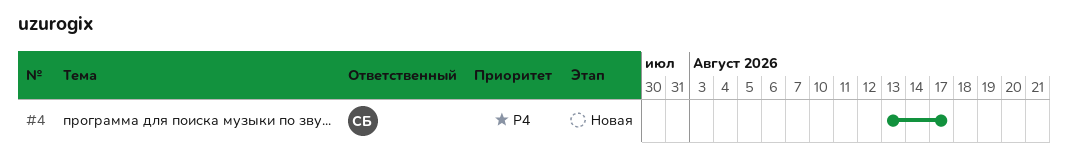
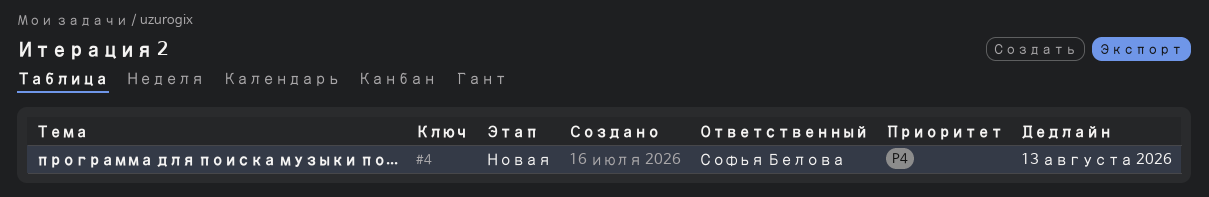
#4, due: Aug 17 -> Aug 13

